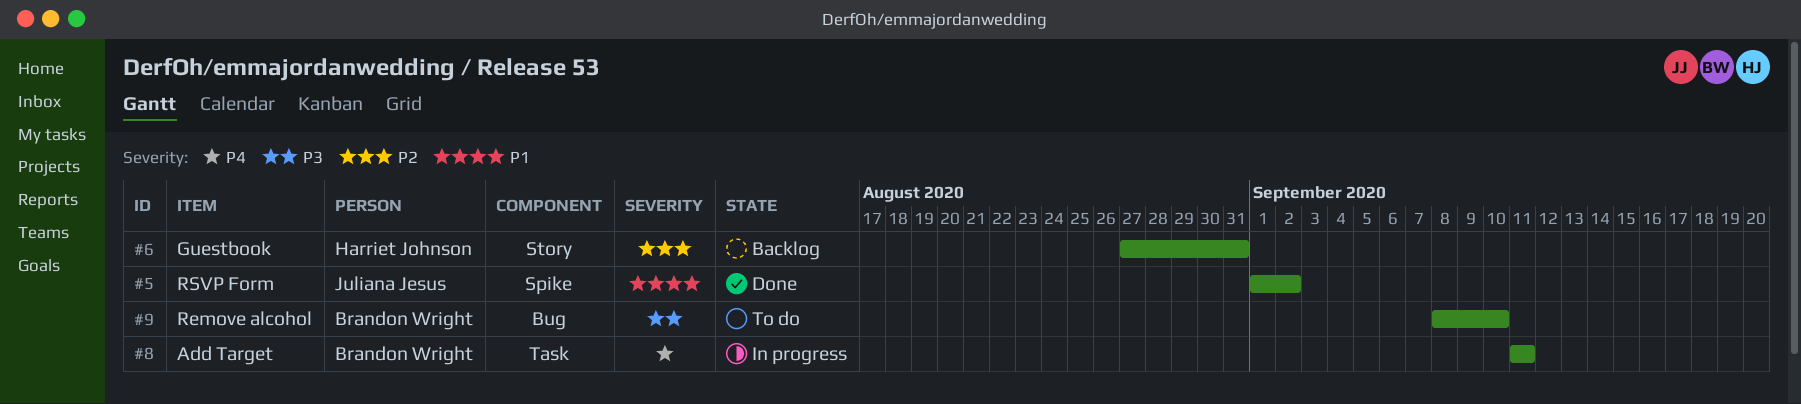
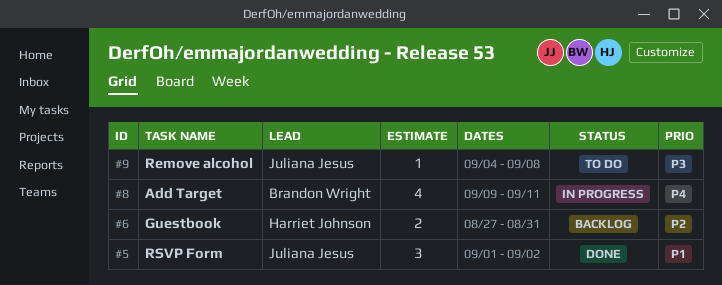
#8, start: Sep 11 -> Sep 9
#9, owner: Brandon Wright -> Juliana Jesus
#9, start: Sep 8 -> Sep 4
#9, due: Sep 10 -> Sep 8

